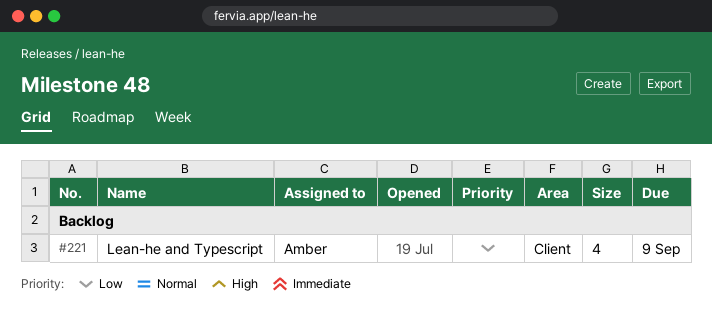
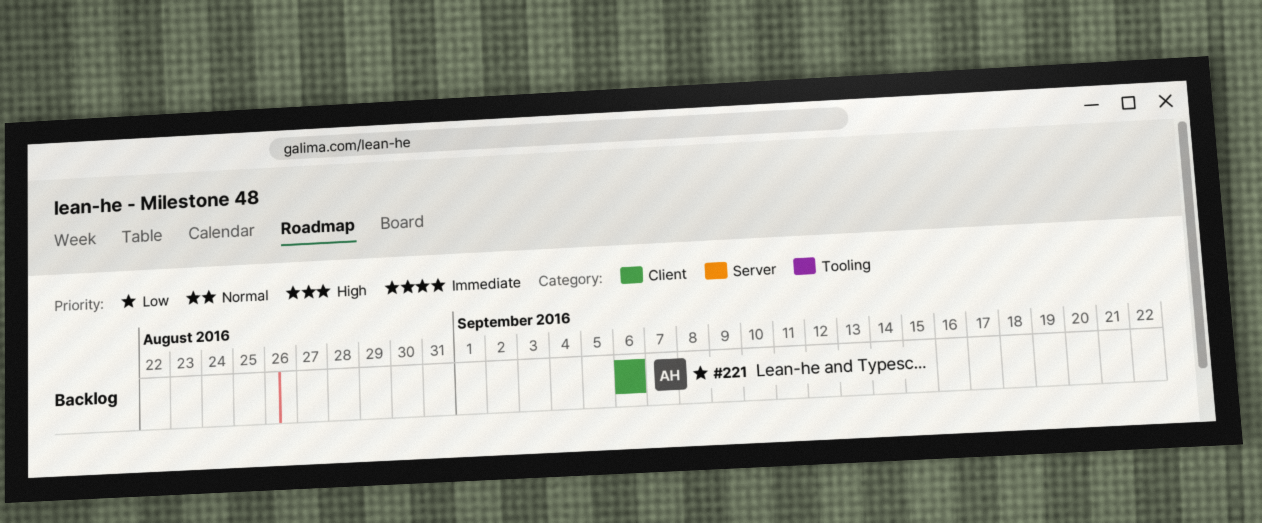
#221, due: Sep 9 -> Sep 6

